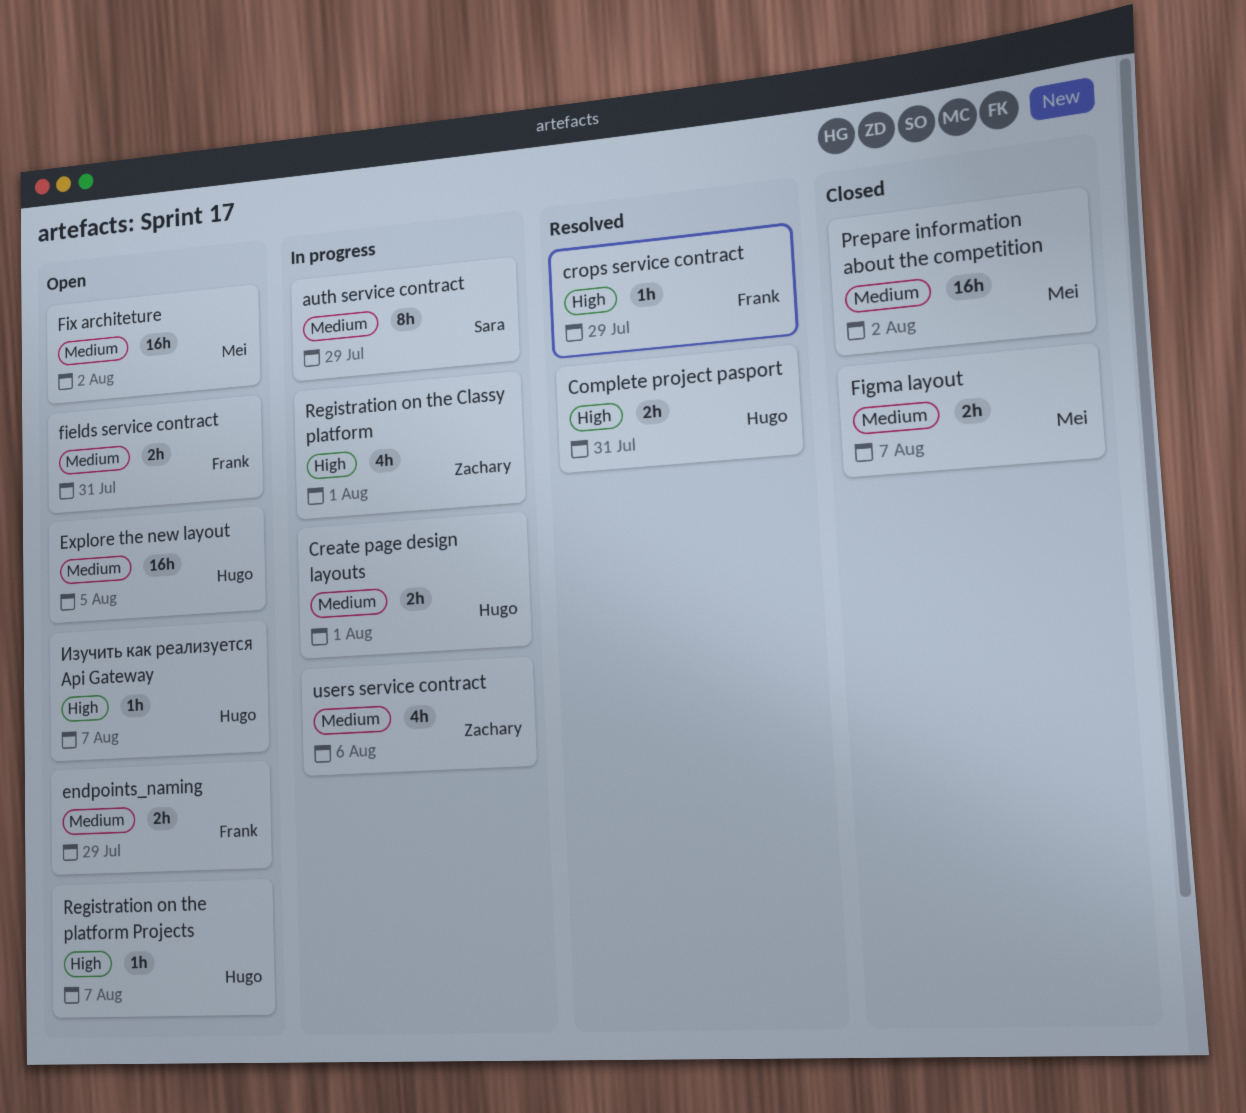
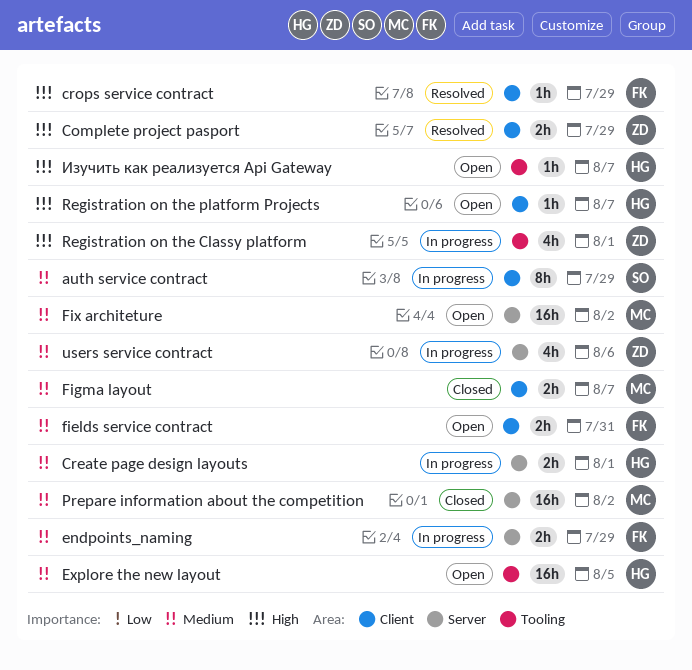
Complete project pasport, owner: Hugo -> Zachary
Complete project pasport, due: Jul 31 -> Jul 29
endpoints_naming, status: Open -> In progress

